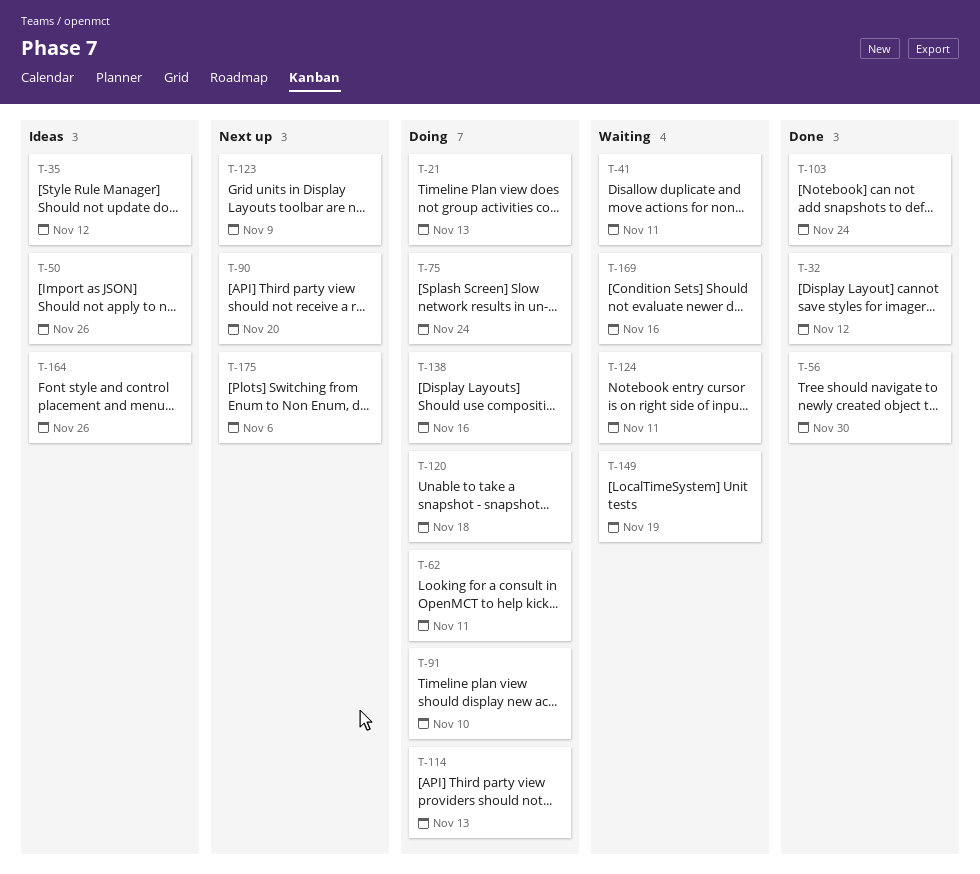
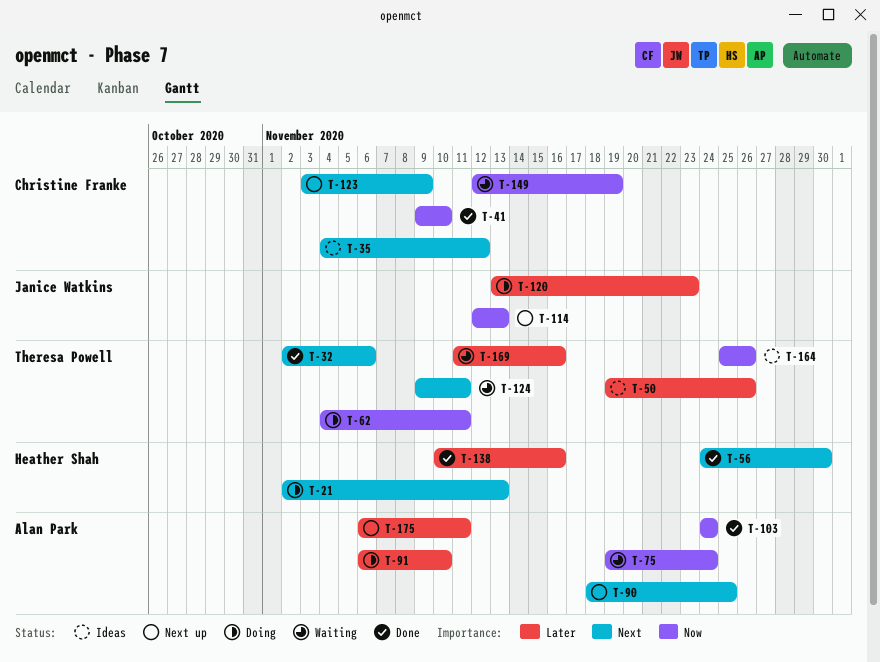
T-32, due: Nov 12 -> Nov 6
T-41, status: Waiting -> Done
T-41, due: Nov 11 -> Nov 10
T-75, status: Doing -> Waiting
T-90, due: Nov 20 -> Nov 25
T-114, status: Doing -> Next up
T-120, due: Nov 18 -> Nov 23
T-138, status: Doing -> Done
T-175, due: Nov 6 -> Nov 11

